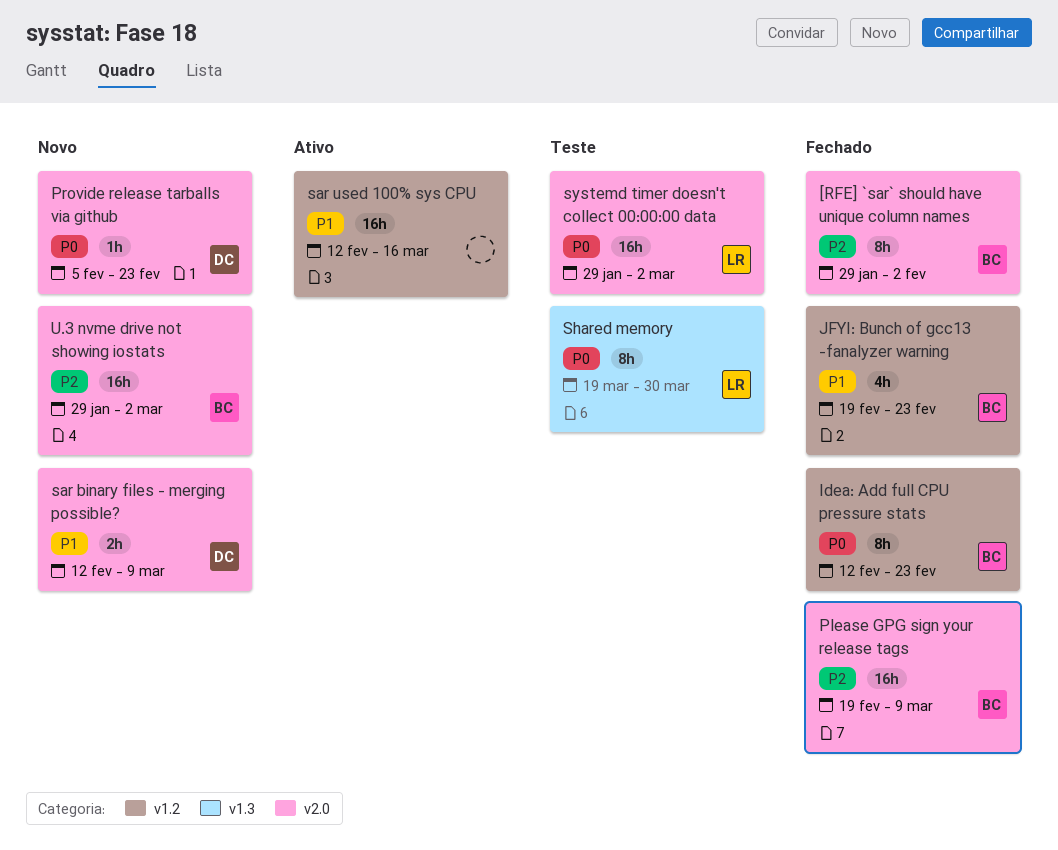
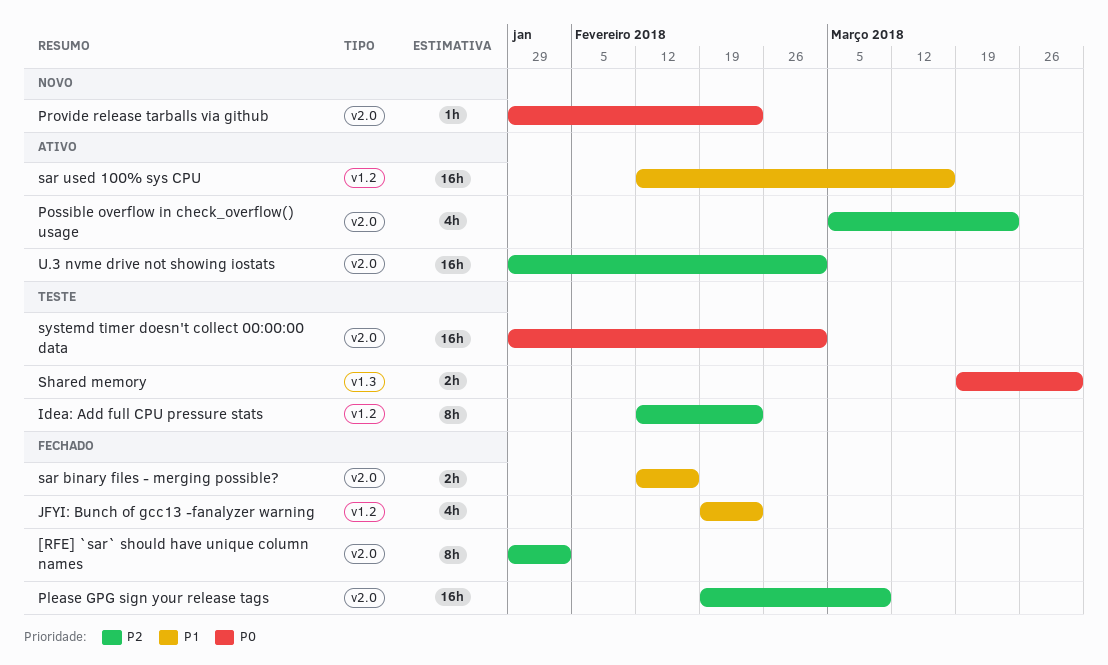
Idea: Add full CPU pressure stats, status: Fechado -> Teste
Idea: Add full CPU pressure stats, priority: P0 -> P2
Possible overflow in check_overflow() usage: none -> present
Provide release tarballs via github, start: Feb 5 -> Jan 29
sar binary files - merging possible?, status: Novo -> Fechado
sar binary files - merging possible?, due: Mar 9 -> Feb 16
Shared memory, estimate: 8h -> 2h
U.3 nvme drive not showing iostats, status: Novo -> Ativo

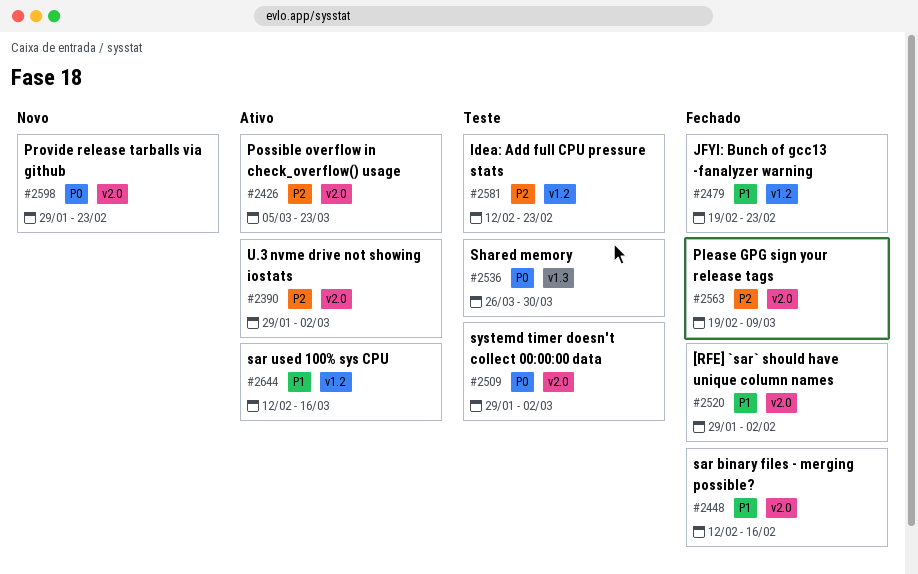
[RFE] `sar` should have unique column names, priority: P2 -> P1
Shared memory, start: Mar 19 -> Mar 26

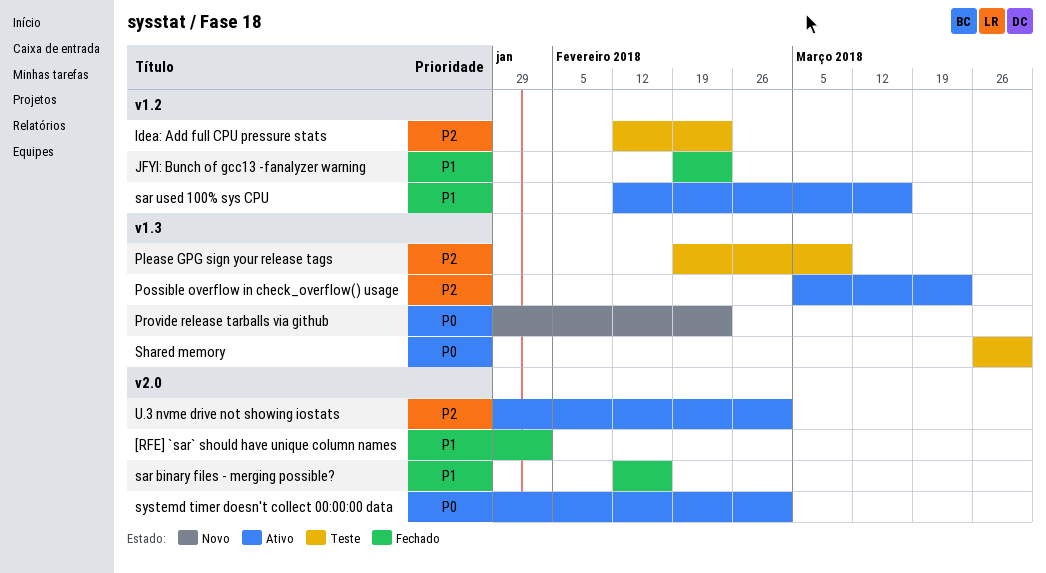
Please GPG sign your release tags, status: Fechado -> Teste
Please GPG sign your release tags, label: v2.0 -> v1.3
Possible overflow in check_overflow() usage, label: v2.0 -> v1.3
Provide release tarballs via github, label: v2.0 -> v1.3
systemd timer doesn't collect 00:00:00 data, status: Teste -> Ativo

